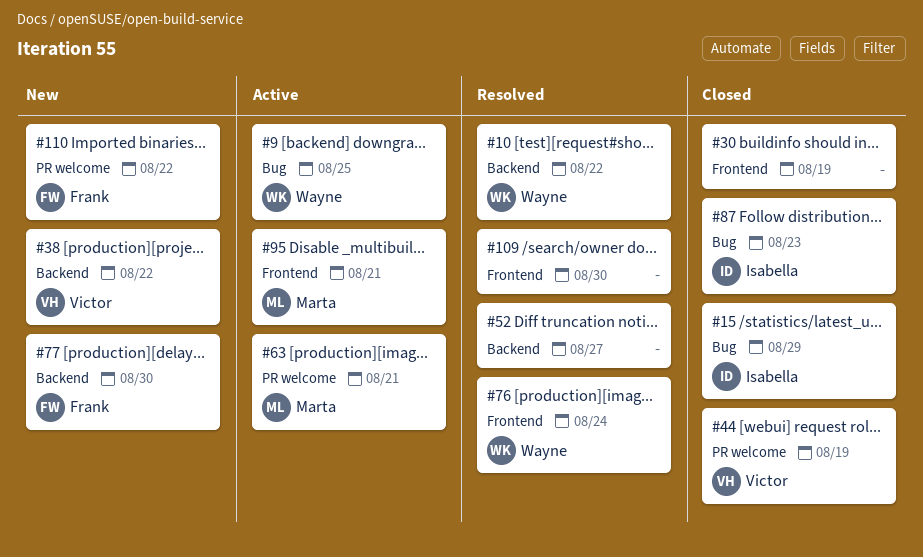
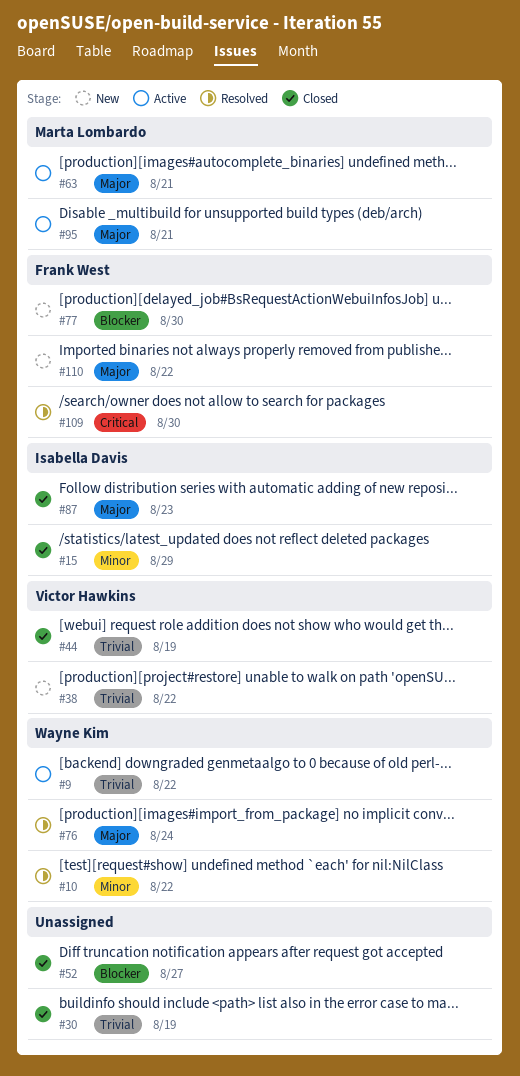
#9, due: Aug 25 -> Aug 22
#52, status: Resolved -> Closed
#109, owner: none -> Frank West

